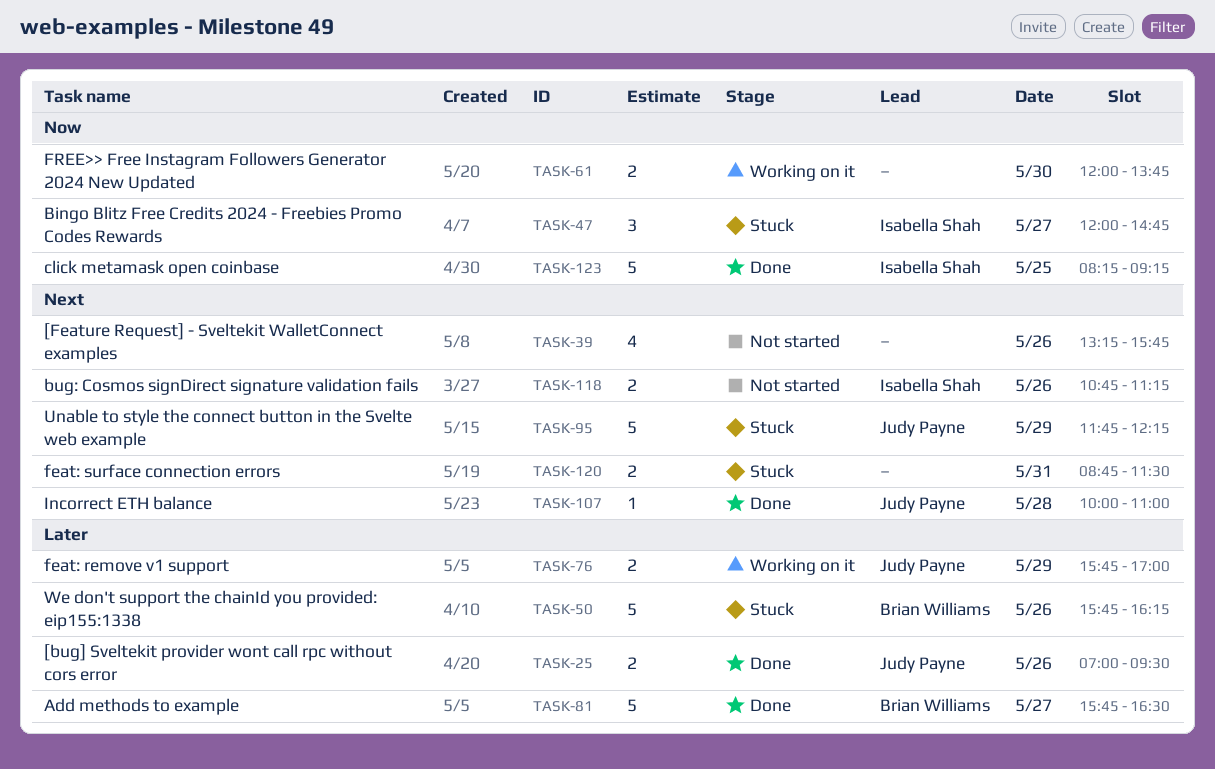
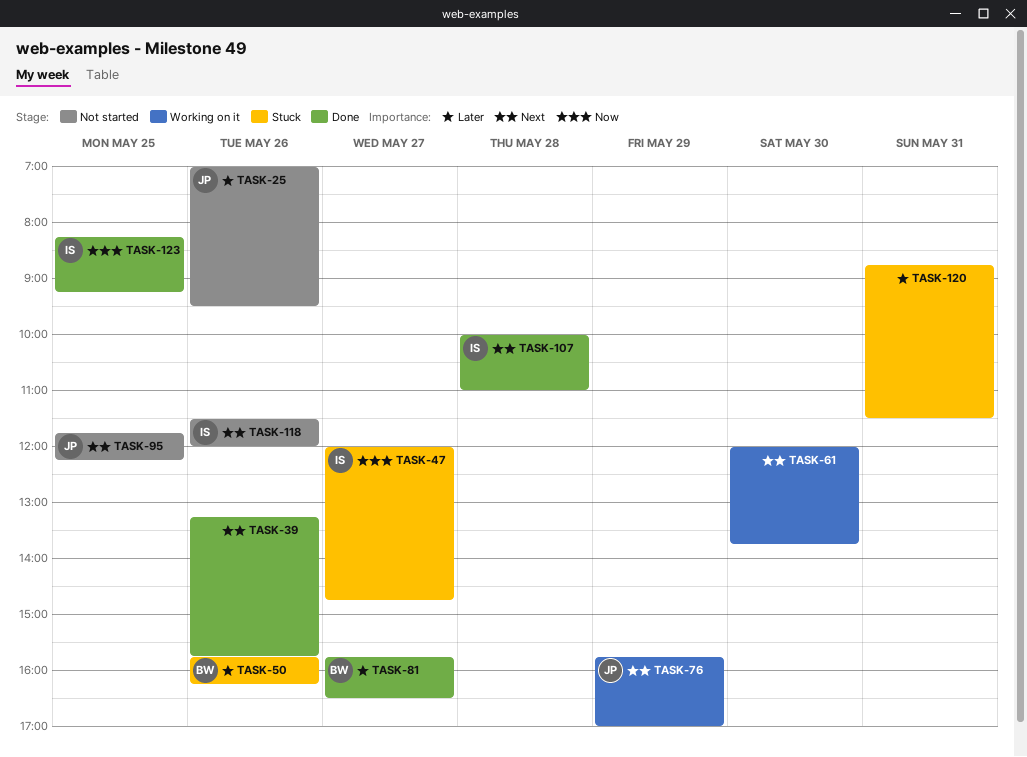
TASK-25, status: Done -> Not started
TASK-39, status: Not started -> Done
TASK-61, priority: Now -> Next
TASK-76, priority: Later -> Next
TASK-95, status: Stuck -> Not started
TASK-95, day: May 29 -> May 25
TASK-107, owner: Judy Payne -> Isabella Shah
TASK-118, begins: 10:45 -> 11:30
TASK-118, ends: 11:15 -> 12:00
TASK-120, priority: Next -> Later

